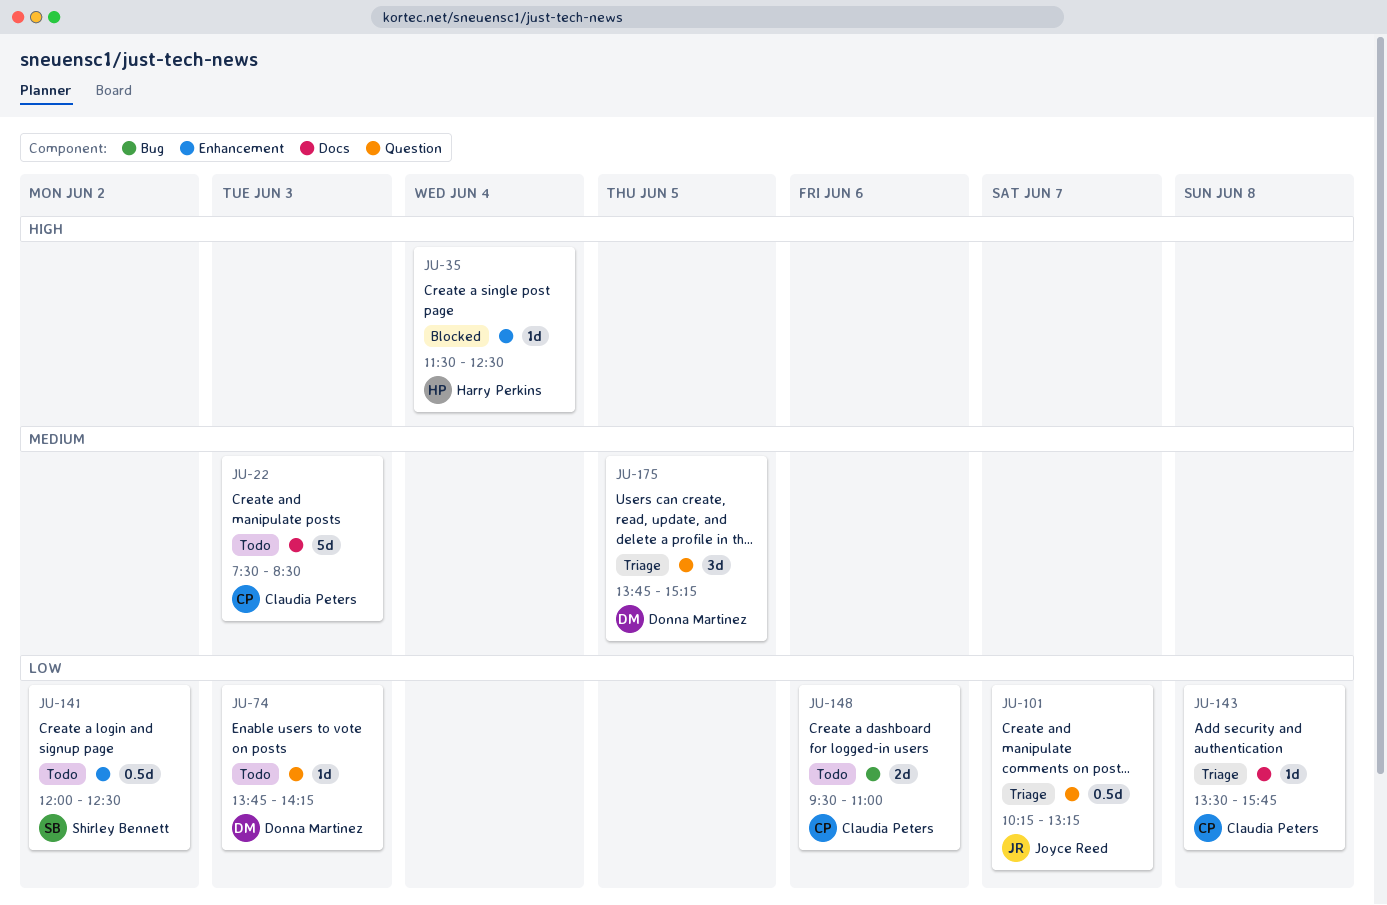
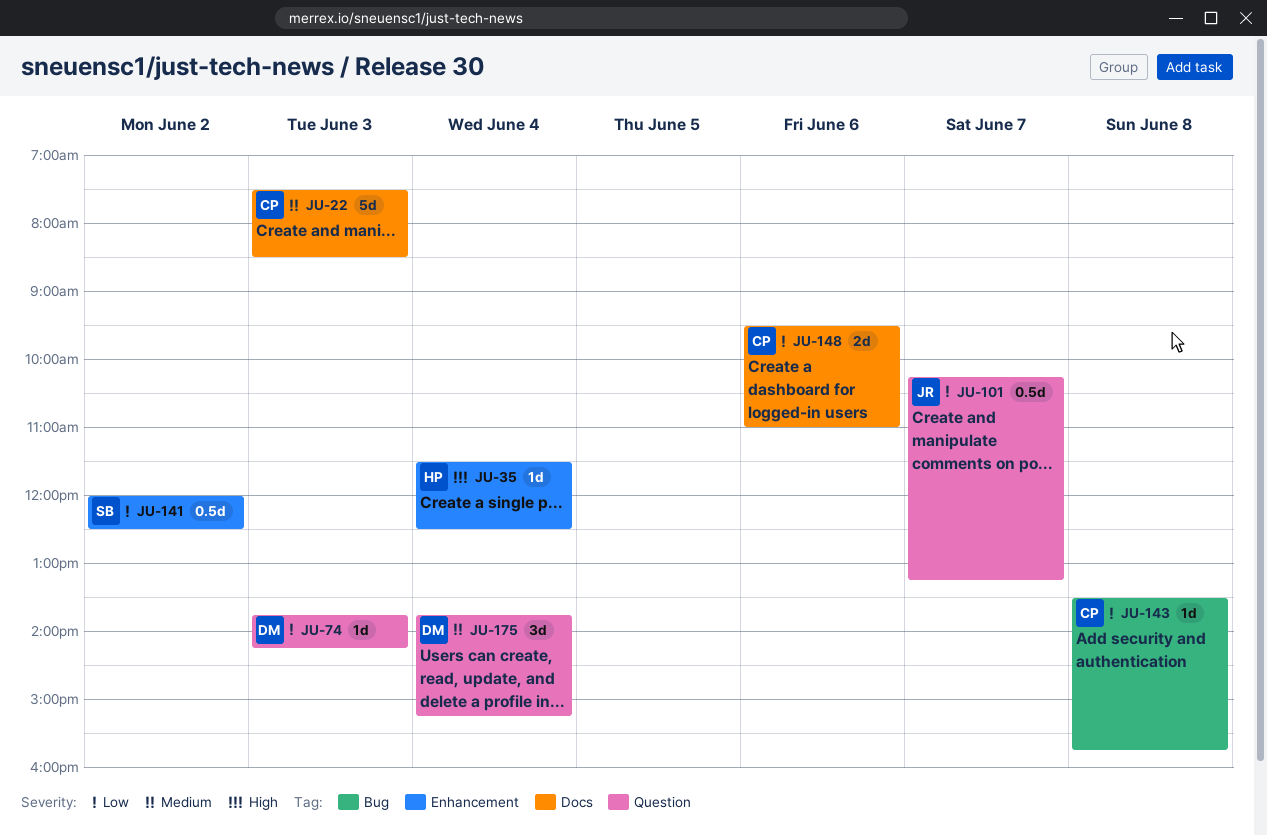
JU-143, label: Docs -> Bug
JU-148, label: Bug -> Docs
JU-175, day: Jun 5 -> Jun 4

